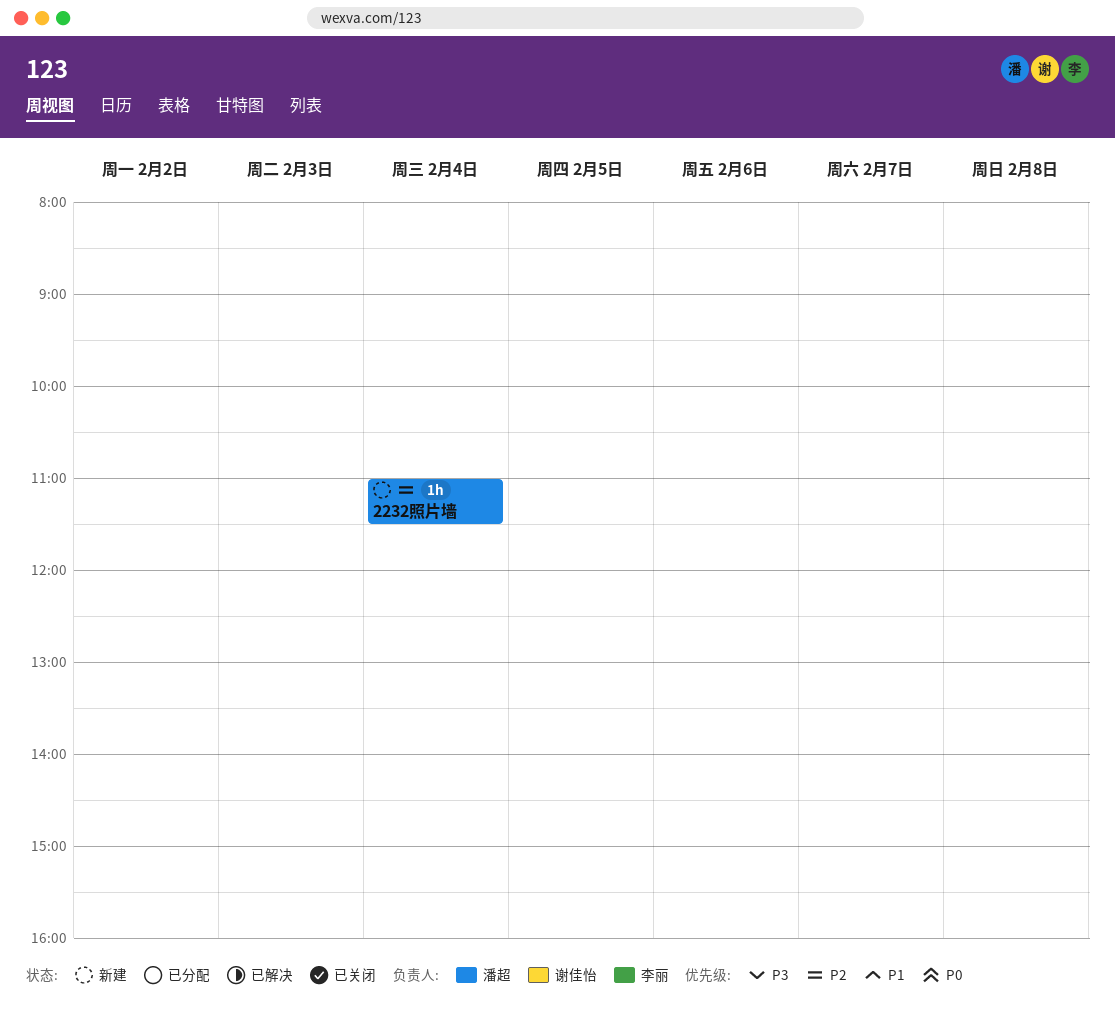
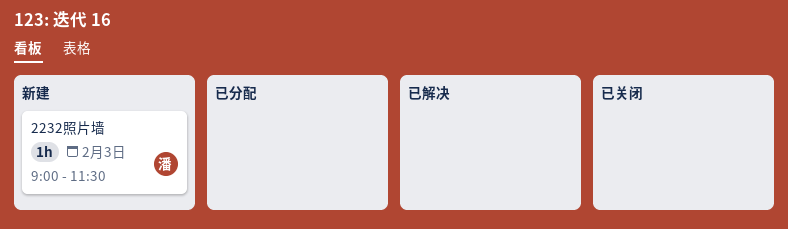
2232照片墙, day: Feb 4 -> Feb 3
2232照片墙, begins: 11:00 -> 09:00

